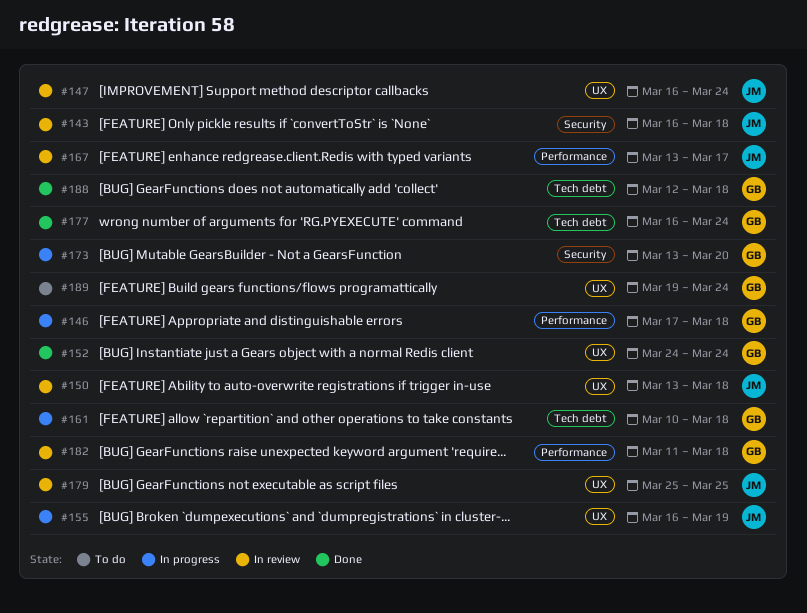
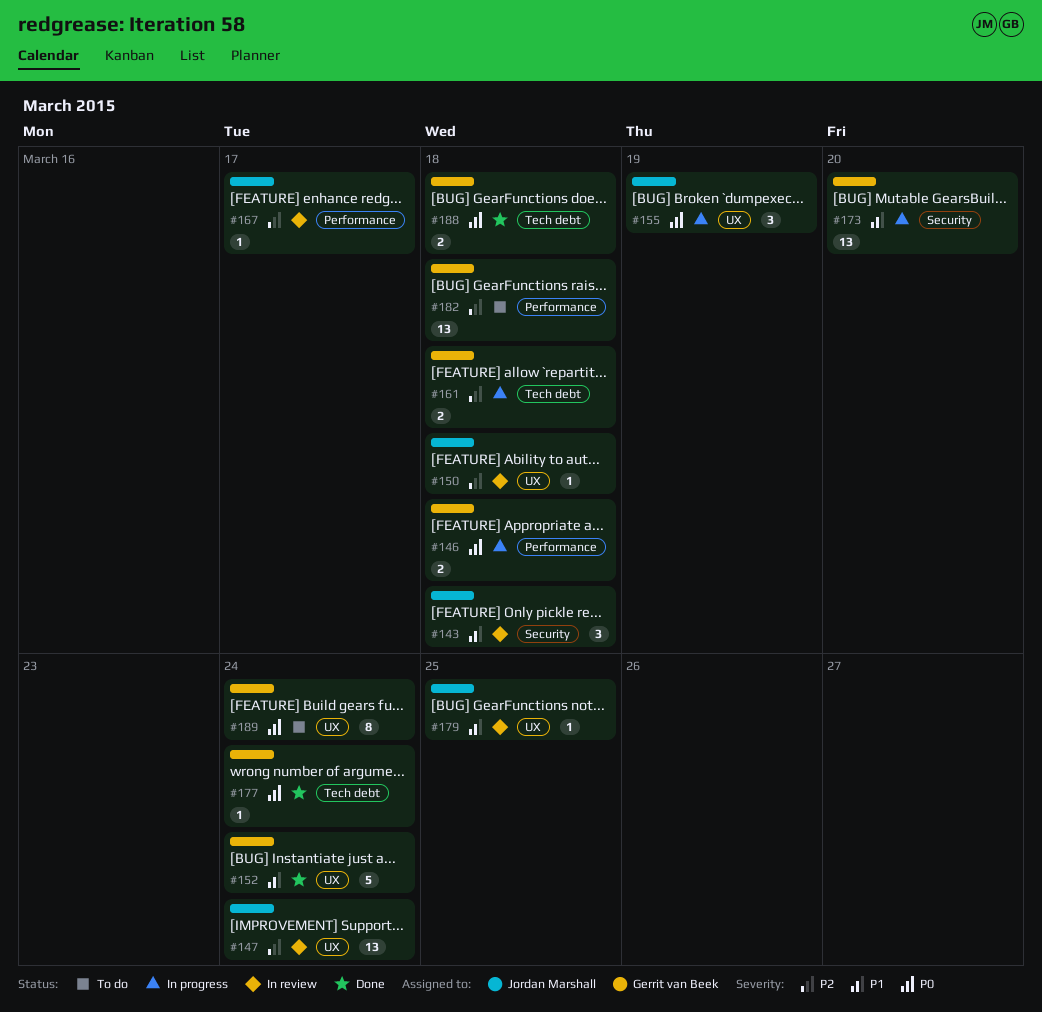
#182, status: In review -> To do

